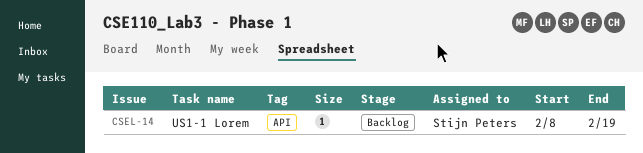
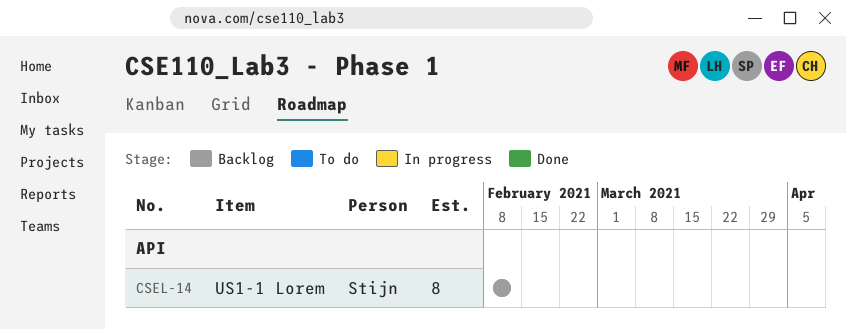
CSEL-14, estimate: 1 -> 8
CSEL-14, due: Feb 19 -> Feb 12

